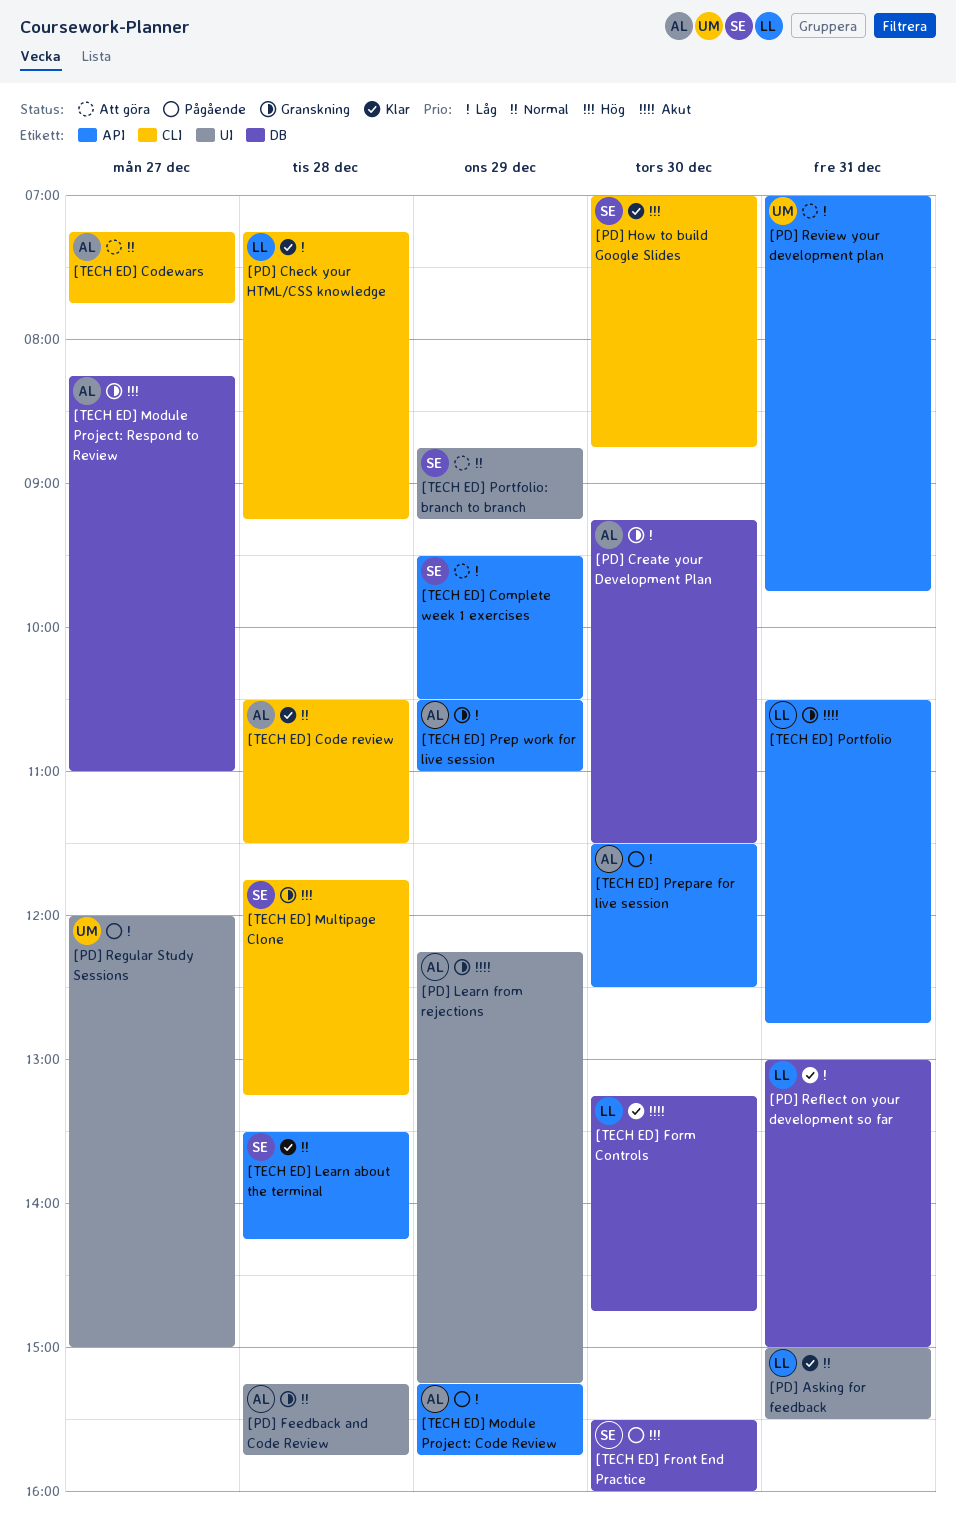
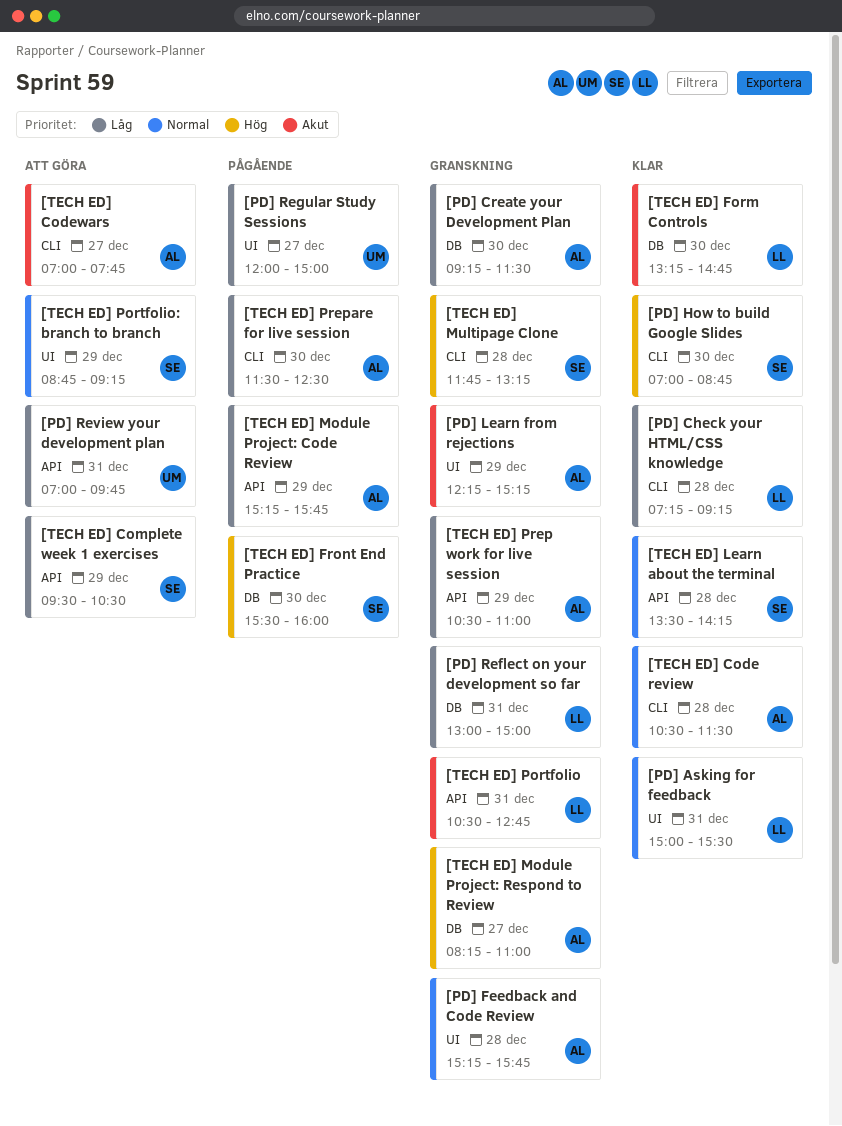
[PD] Reflect on your development so far, status: Klar -> Granskning
[TECH ED] Codewars, priority: Normal -> Akut
[TECH ED] Codewars, begins: 07:15 -> 07:00
[TECH ED] Prepare for live session, label: API -> CLI

